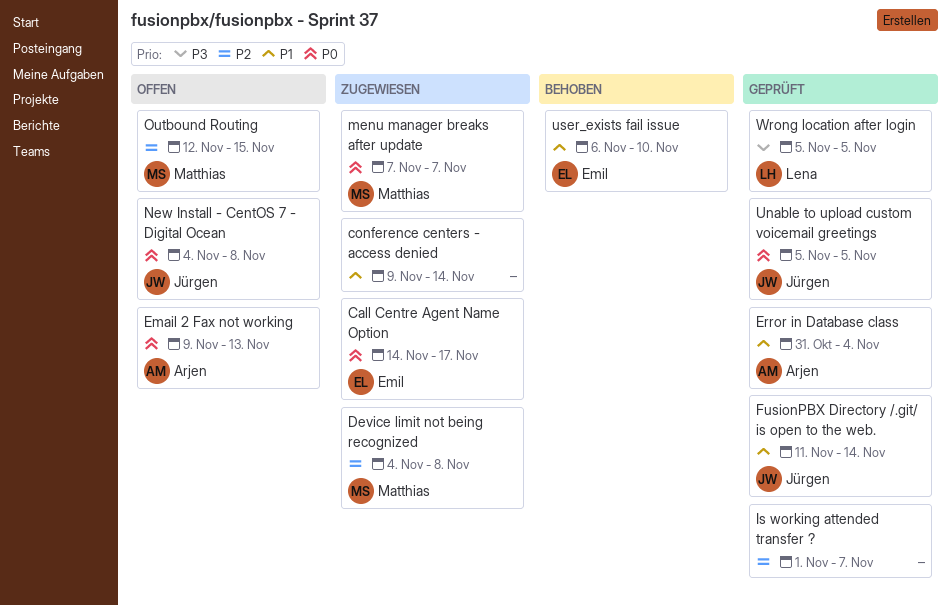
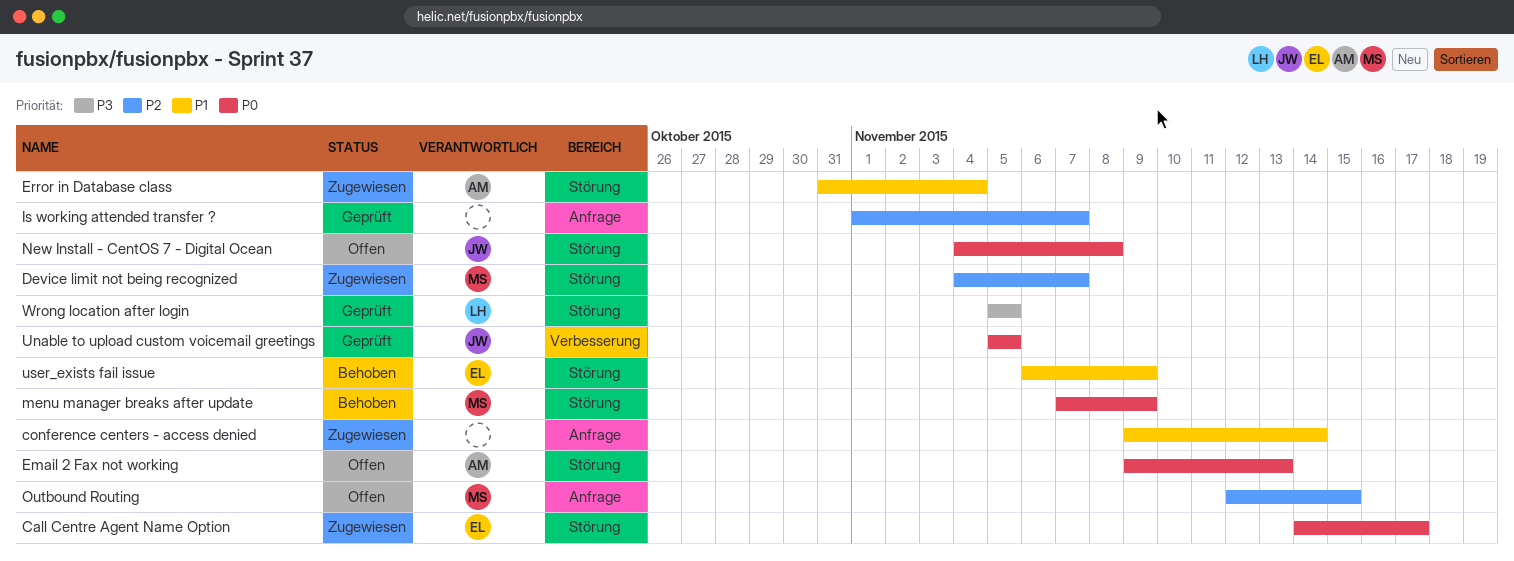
Device limit not being recognized, due: Nov 8 -> Nov 7
Error in Database class, status: Geprüft -> Zugewiesen
FusionPBX Directory /.git/ is open to the web.: present -> none
menu manager breaks after update, status: Zugewiesen -> Behoben
menu manager breaks after update, due: Nov 7 -> Nov 9
user_exists fail issue, due: Nov 10 -> Nov 9

